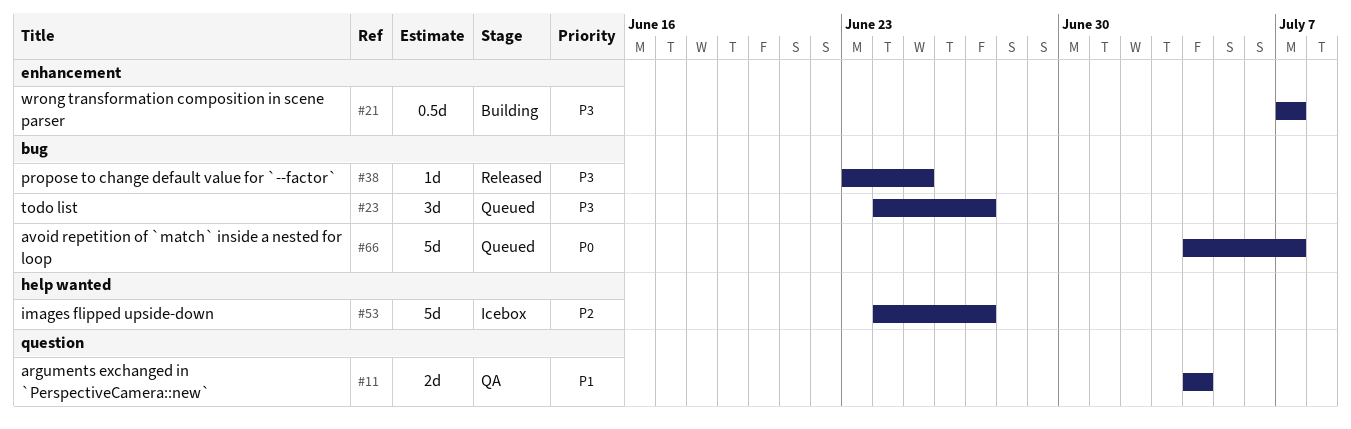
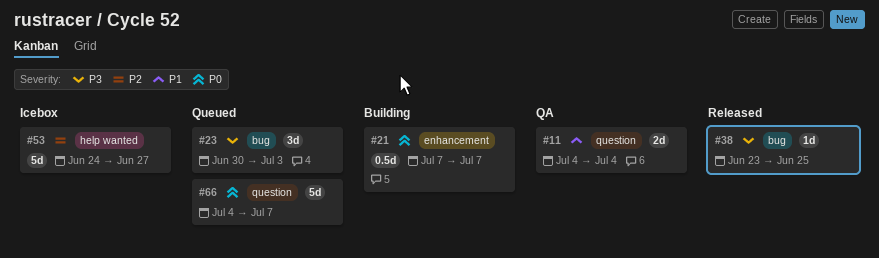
#21, priority: P3 -> P0
#23, start: Jun 24 -> Jun 30
#23, due: Jun 27 -> Jul 3
#66, label: bug -> question

